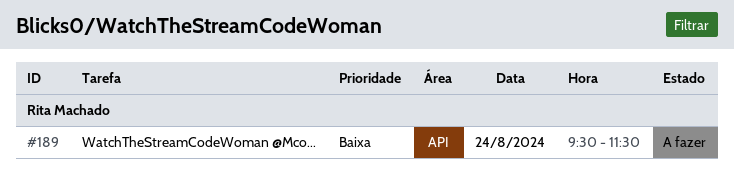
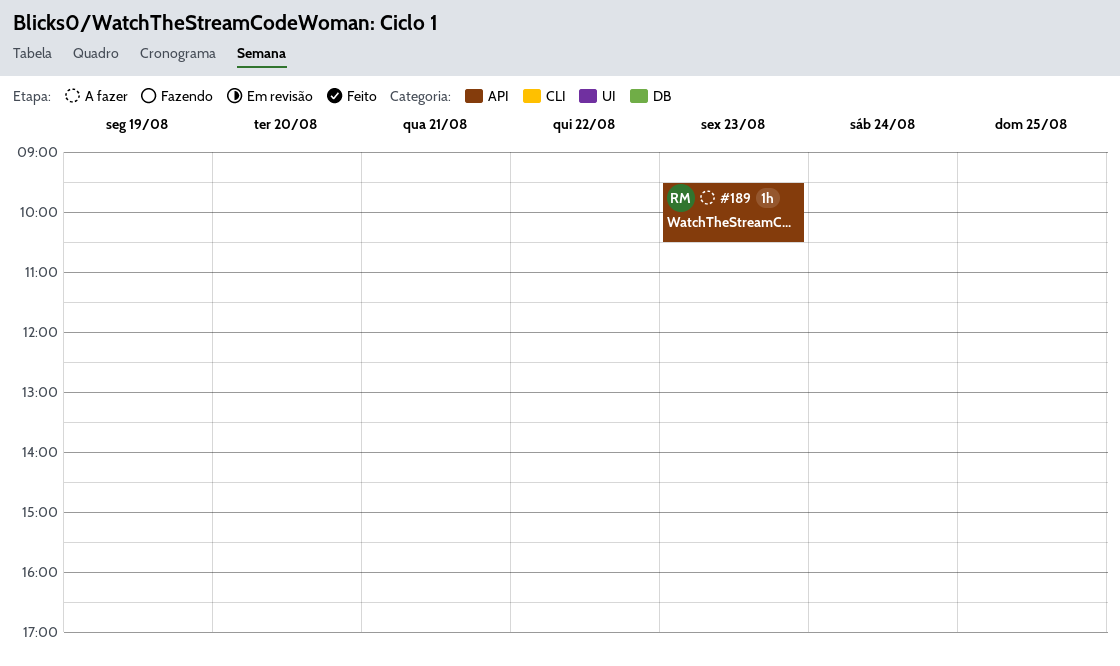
#189, day: Aug 24 -> Aug 23
#189, ends: 11:30 -> 10:30

